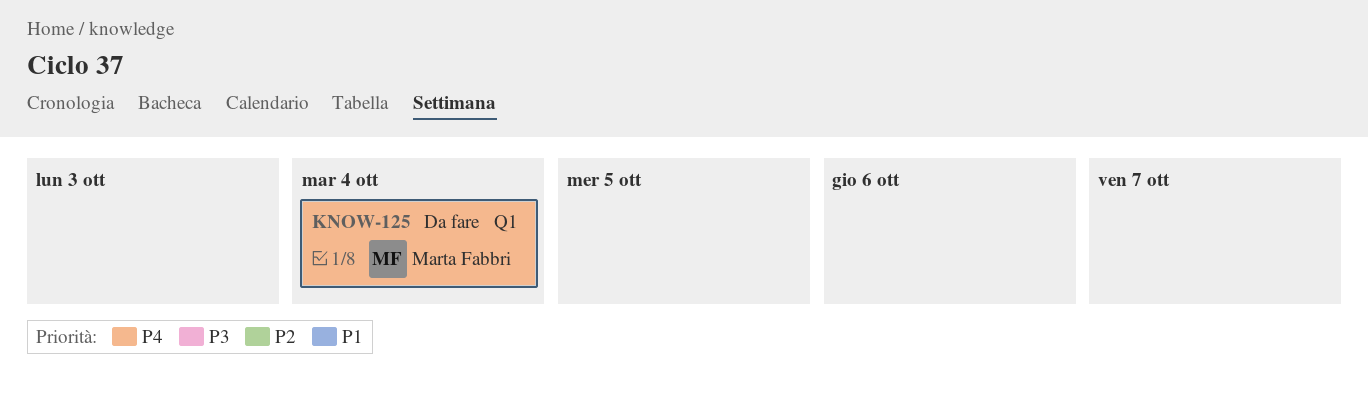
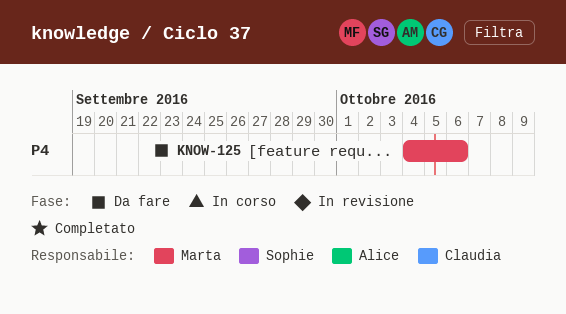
KNOW-125, due: Oct 4 -> Oct 6

